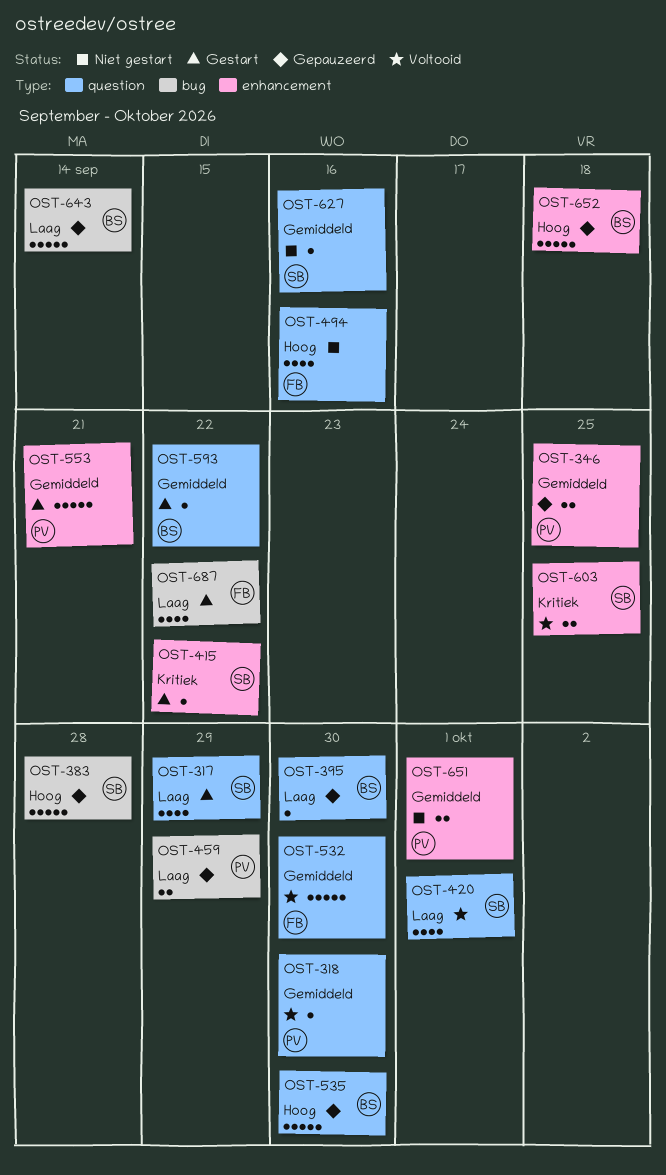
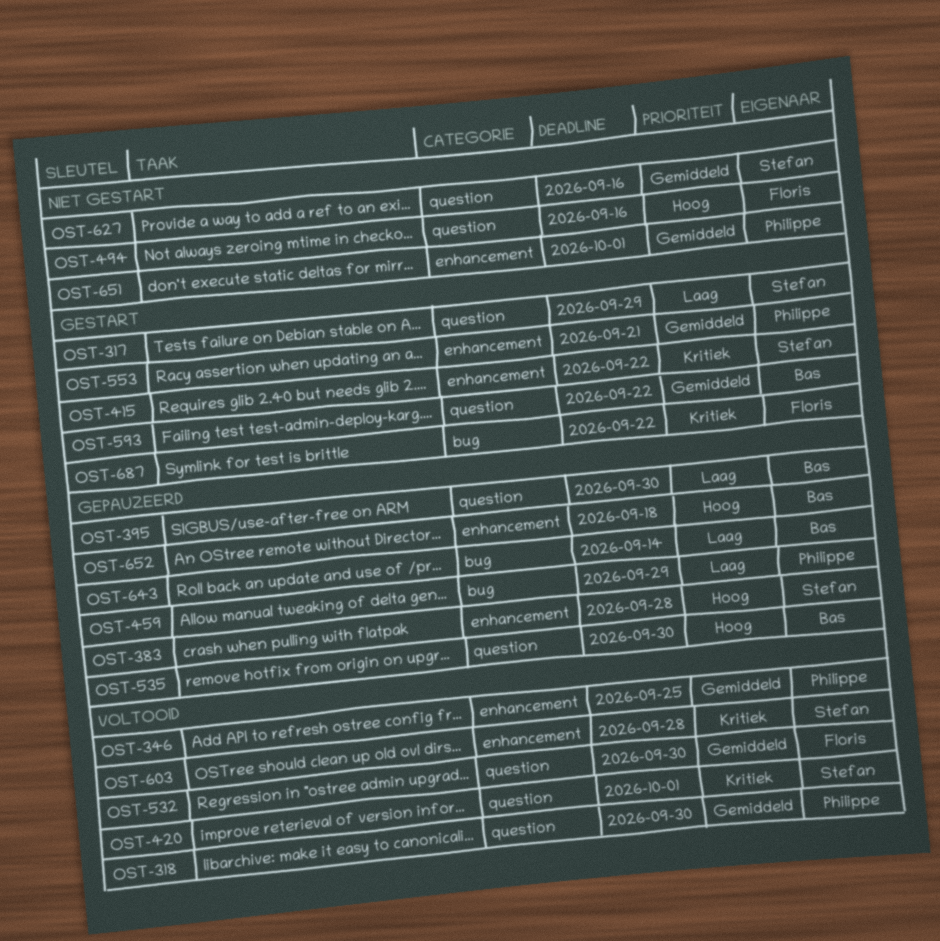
OST-346, status: Gepauzeerd -> Voltooid
OST-383, label: bug -> enhancement
OST-420, priority: Laag -> Kritiek
OST-603, due: Sep 25 -> Sep 28
OST-687, priority: Laag -> Kritiek

